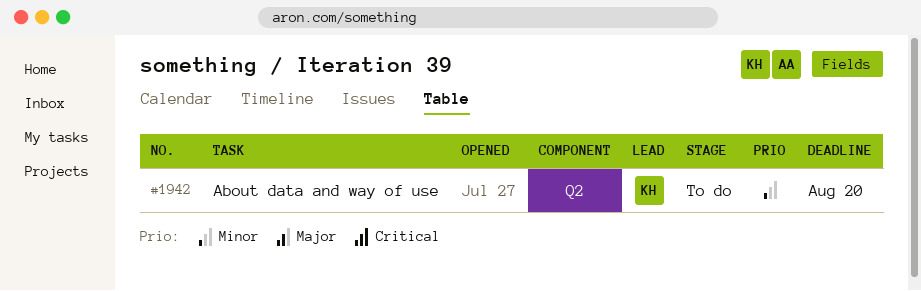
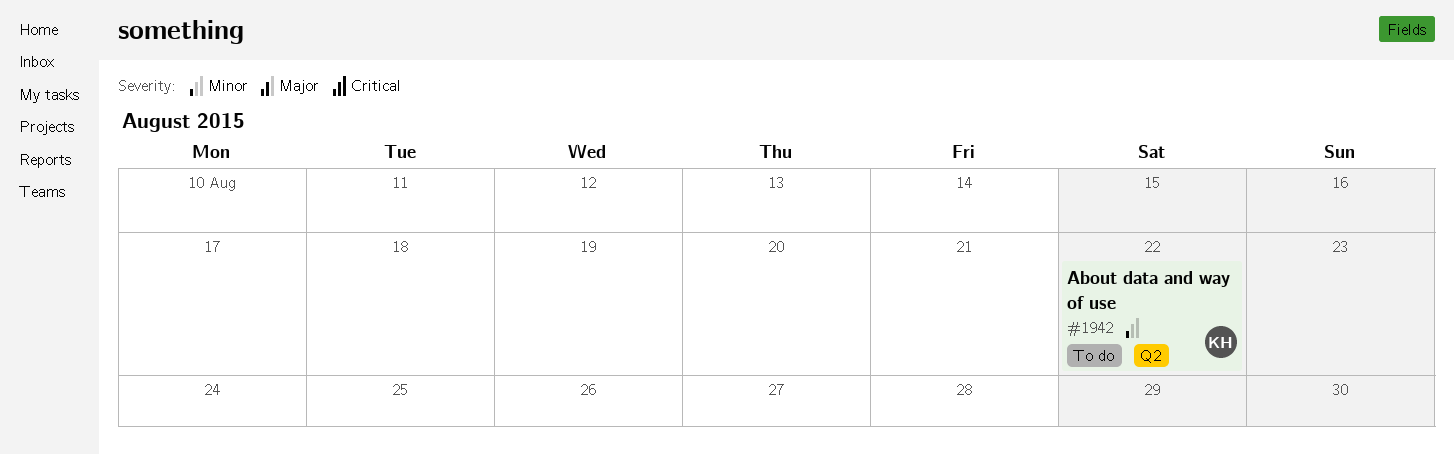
#1942, due: Aug 20 -> Aug 22

